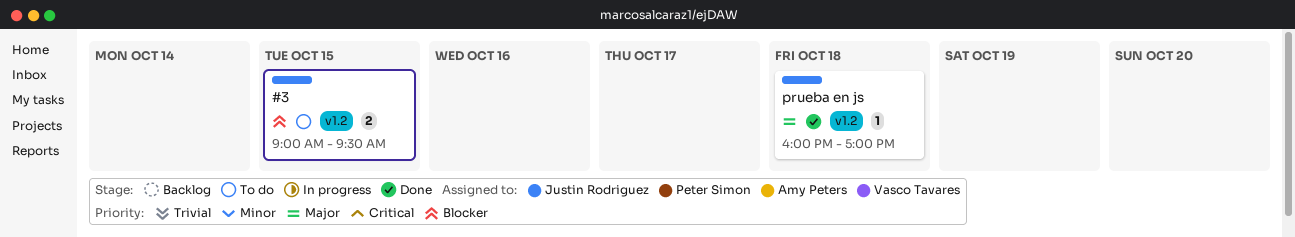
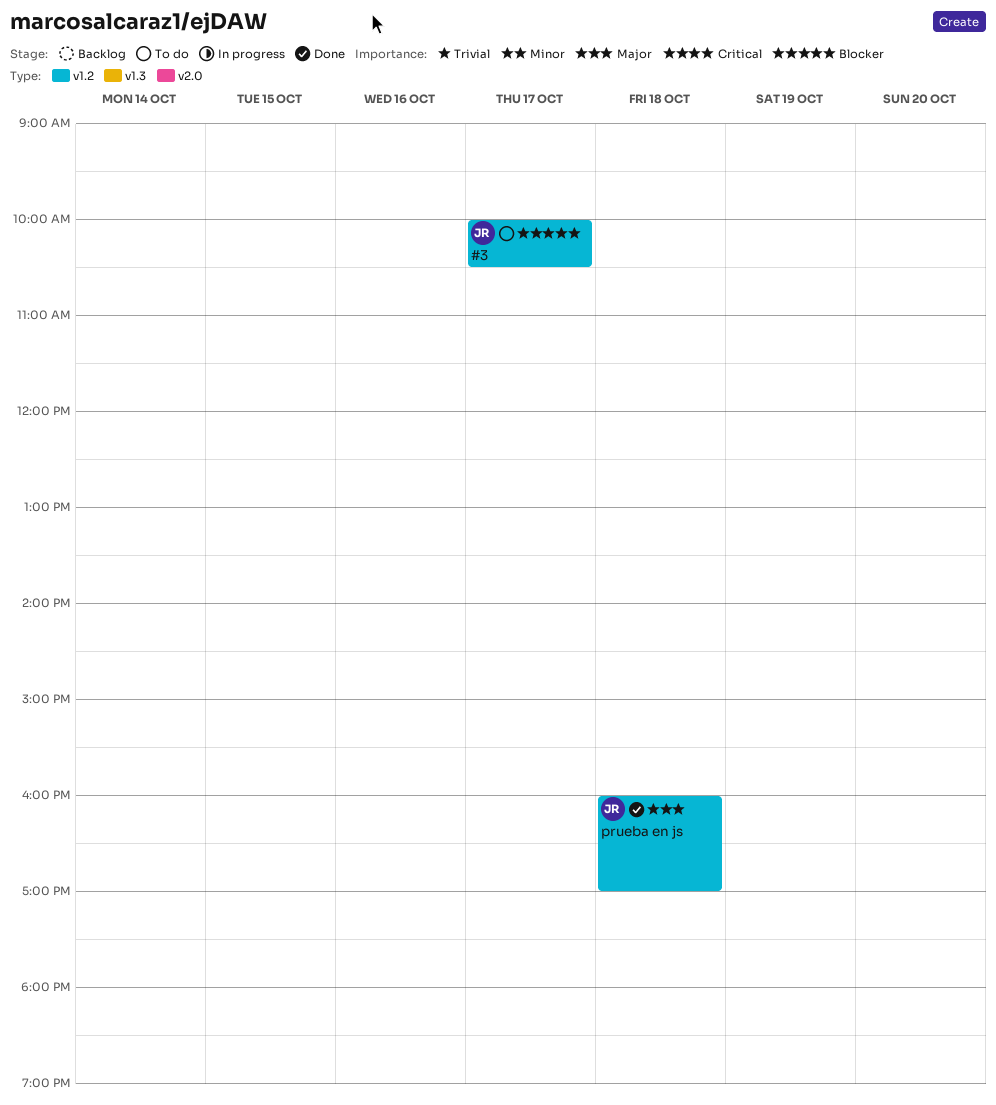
#3, day: Oct 15 -> Oct 17
#3, begins: 09:00 -> 10:00
#3, ends: 09:30 -> 10:30

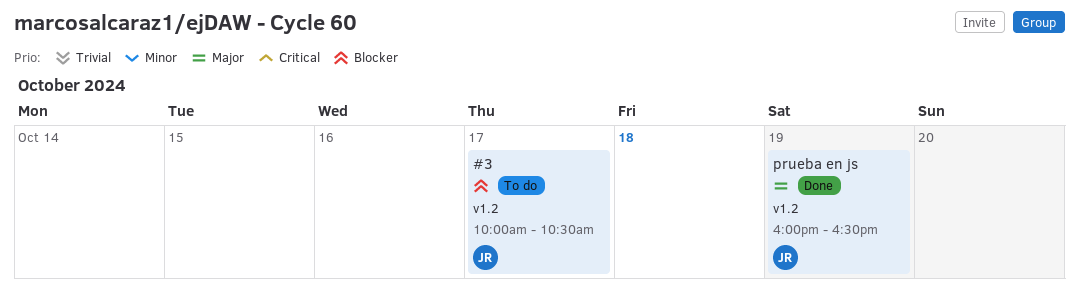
prueba en js, day: Oct 18 -> Oct 19
prueba en js, ends: 17:00 -> 16:30

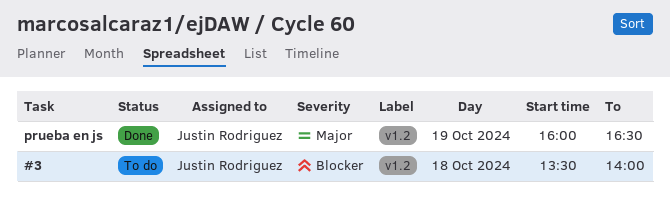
#3, day: Oct 17 -> Oct 18
#3, begins: 10:00 -> 13:30
#3, ends: 10:30 -> 14:00

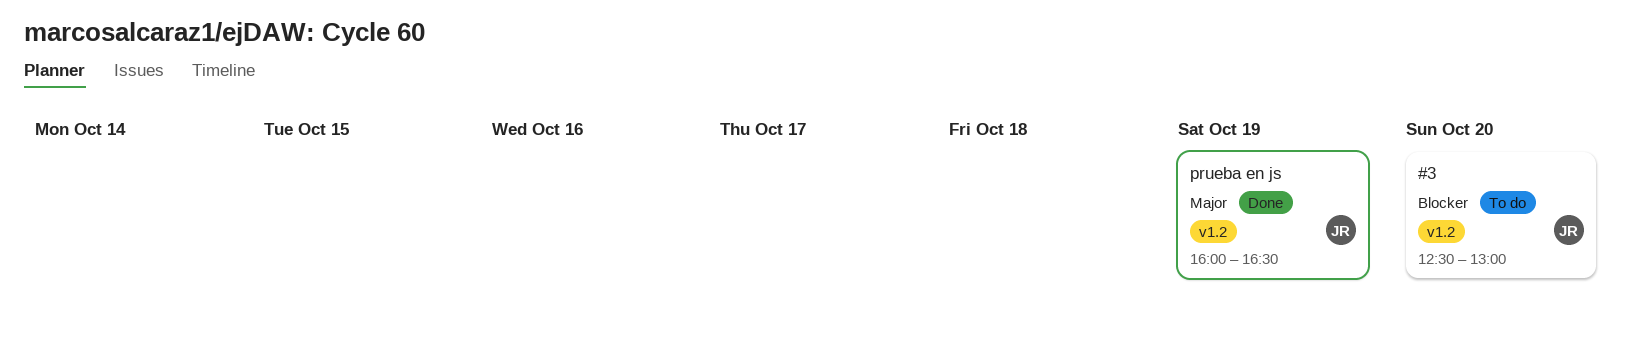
#3, day: Oct 18 -> Oct 20
#3, begins: 13:30 -> 12:30
#3, ends: 14:00 -> 13:00

